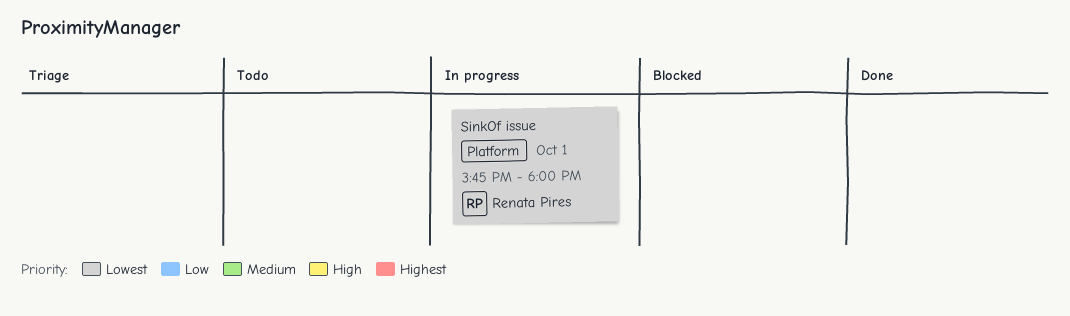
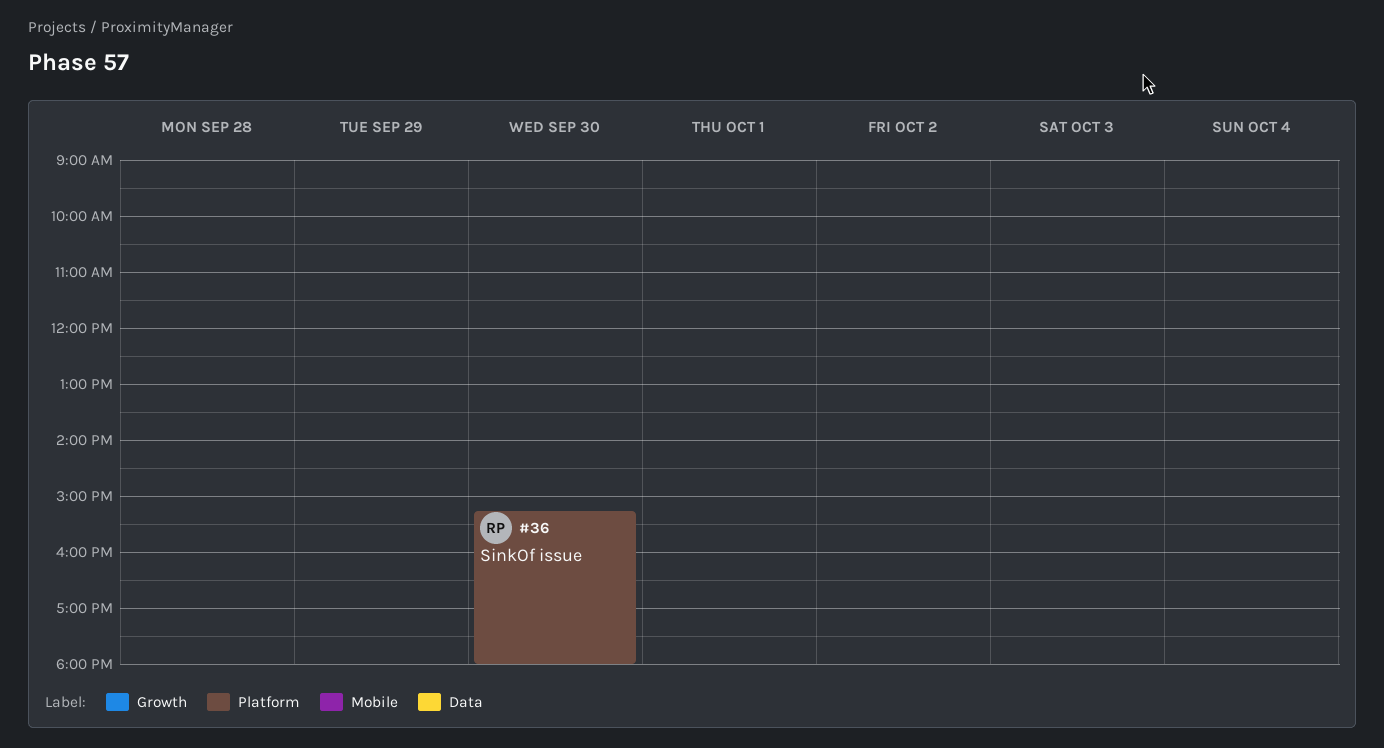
SinkOf issue, day: Oct 1 -> Sep 30
SinkOf issue, begins: 15:45 -> 15:15

